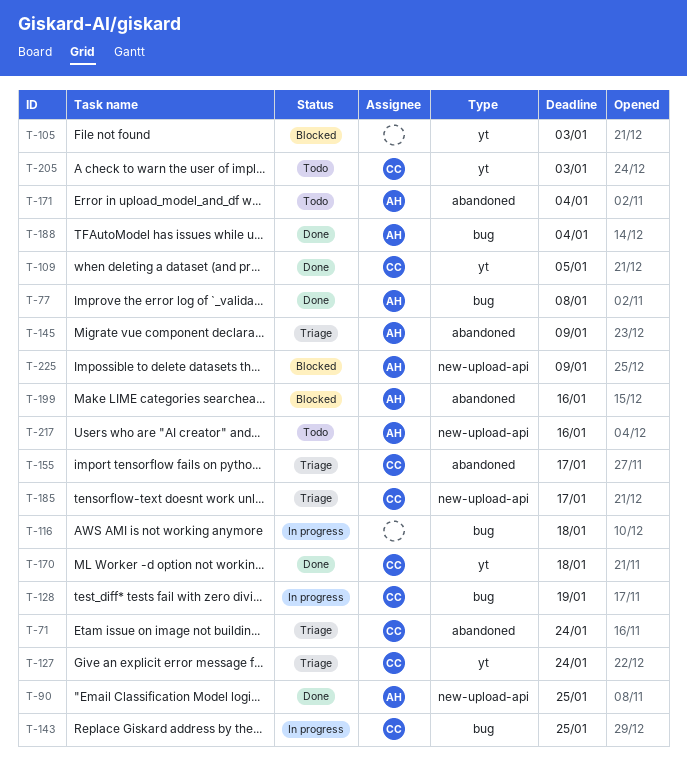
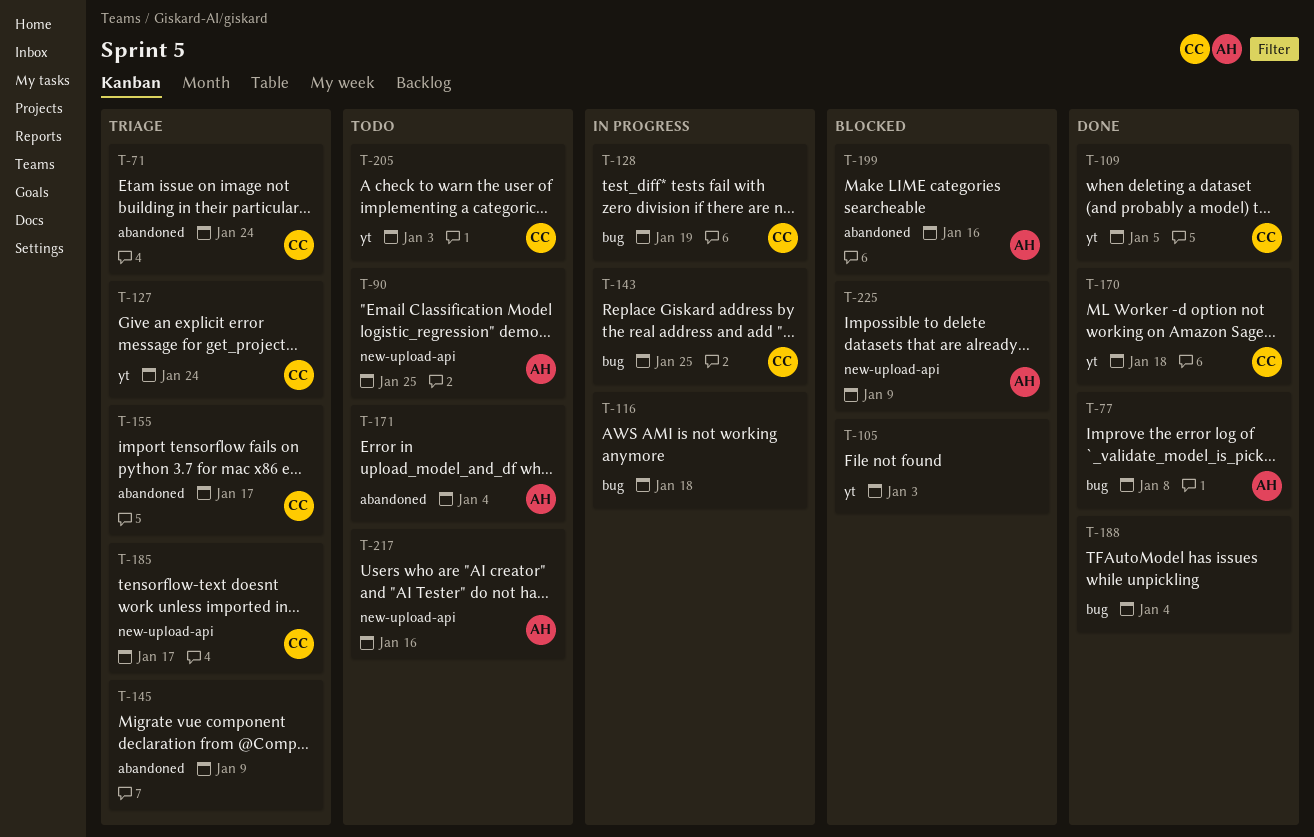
T-90, status: Done -> Todo
T-145, owner: AH -> none
T-188, owner: AH -> none

